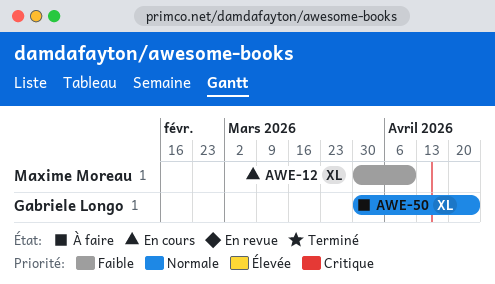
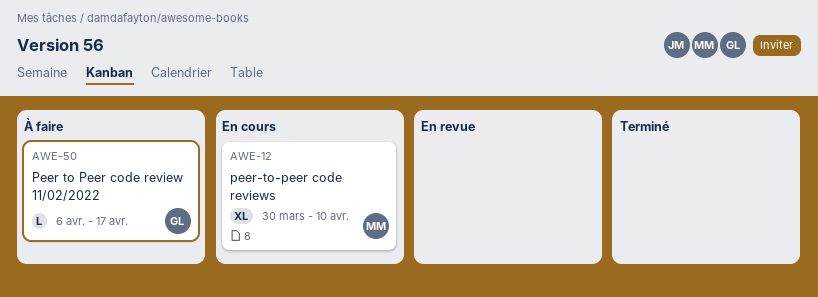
AWE-50, estimate: XL -> L
AWE-50, start: Mar 30 -> Apr 6
AWE-50, due: Apr 24 -> Apr 17

